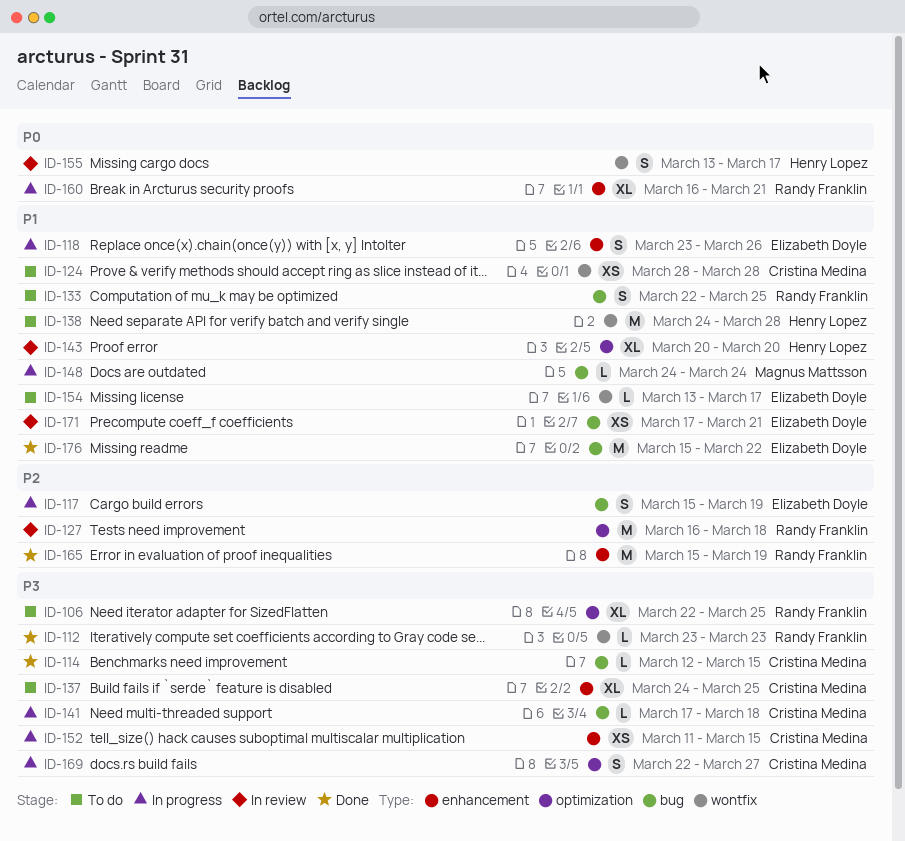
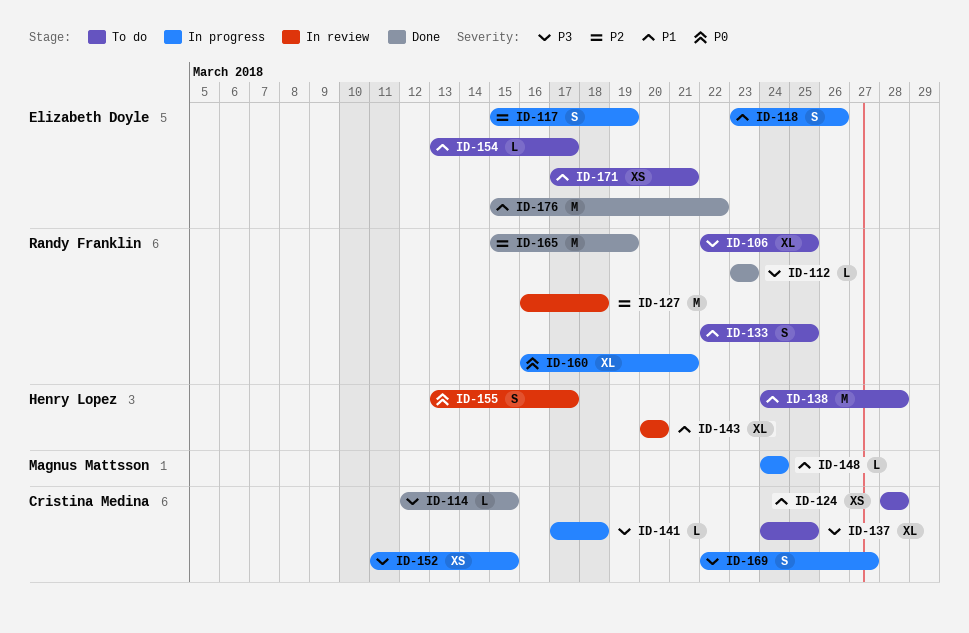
ID-171, status: In review -> To do

